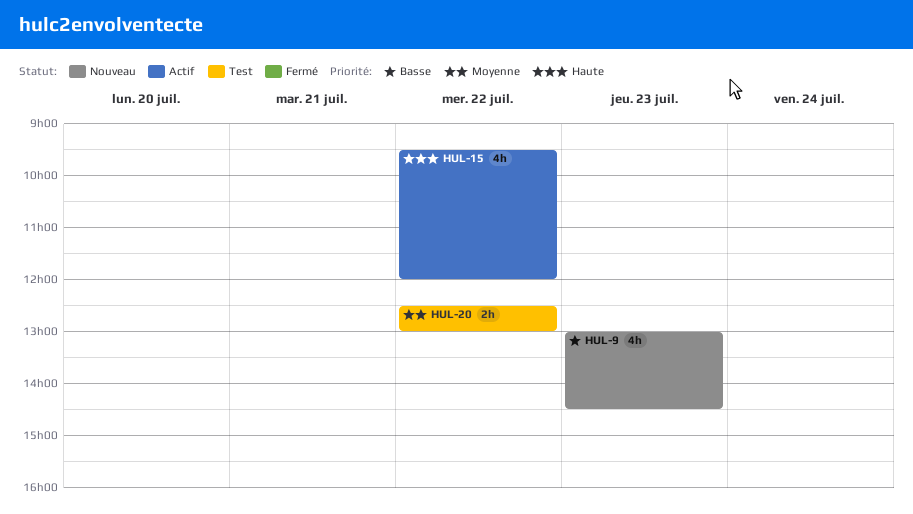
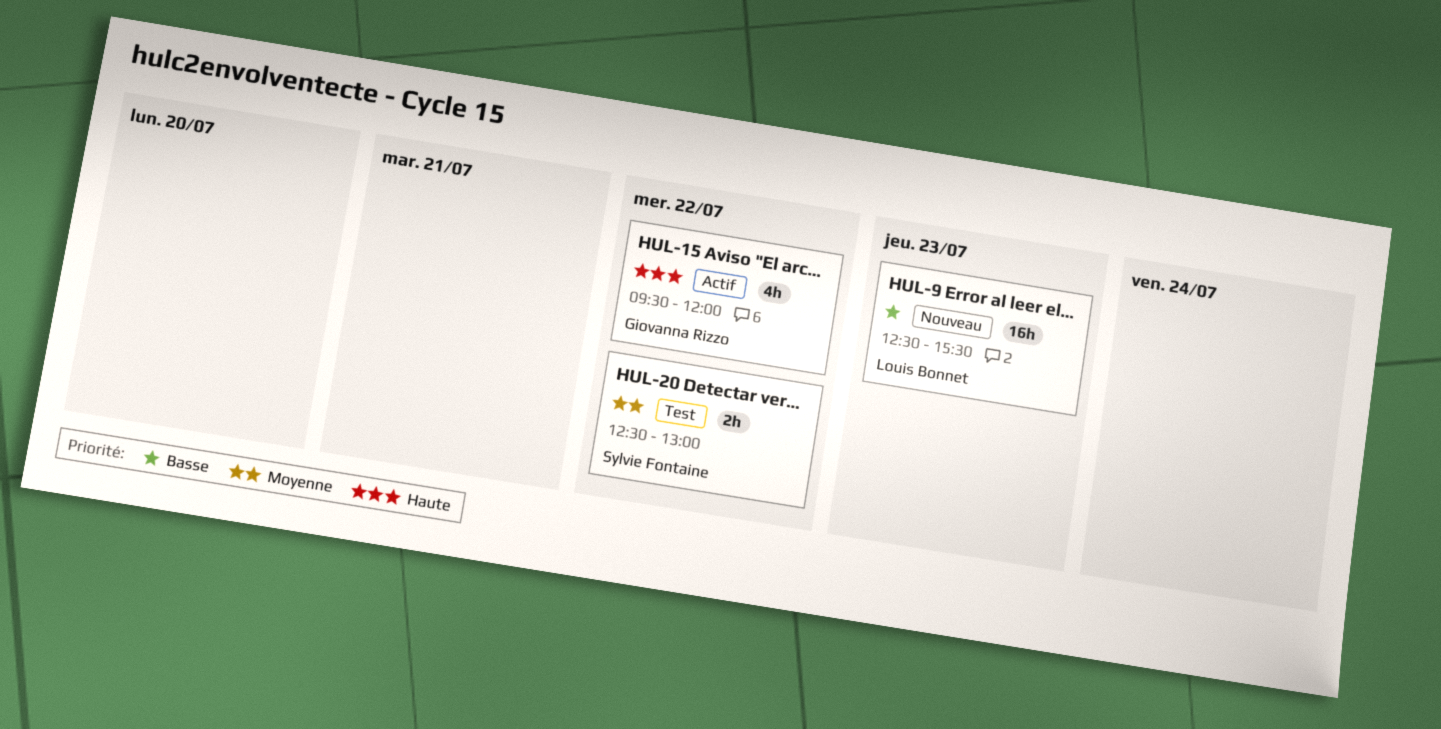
HUL-9, estimate: 4h -> 16h
HUL-9, begins: 13:00 -> 12:30
HUL-9, ends: 14:30 -> 15:30

